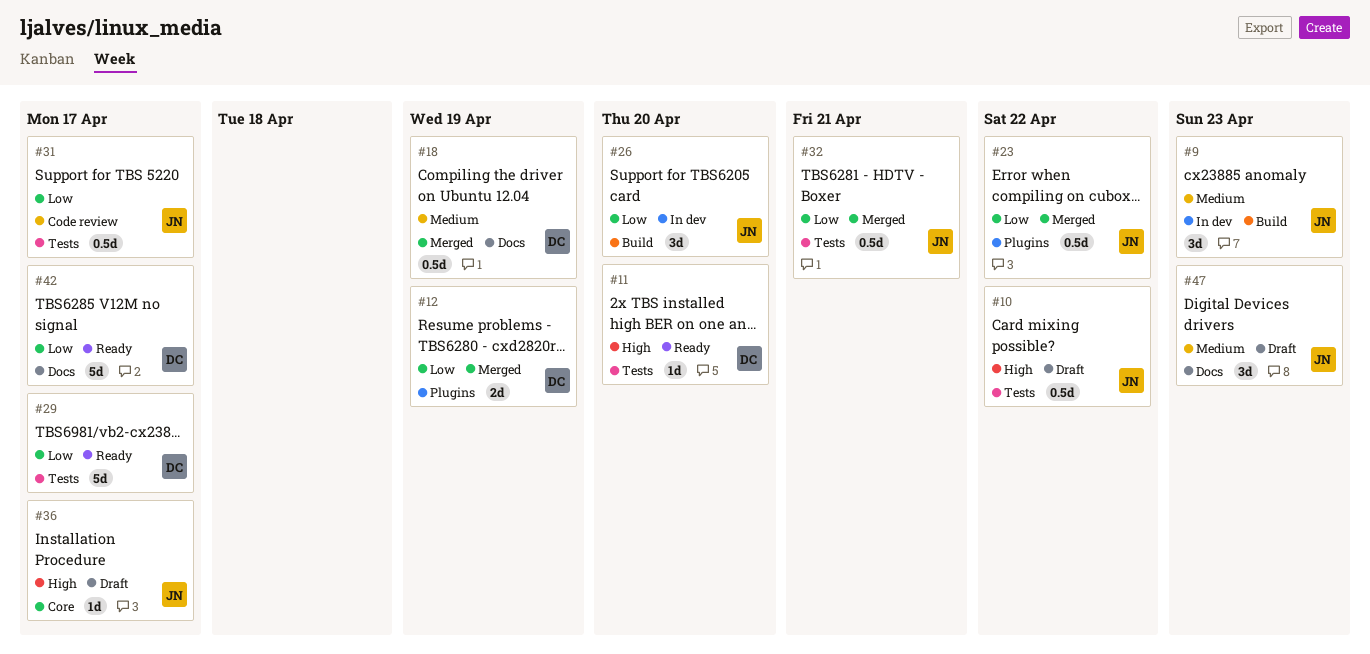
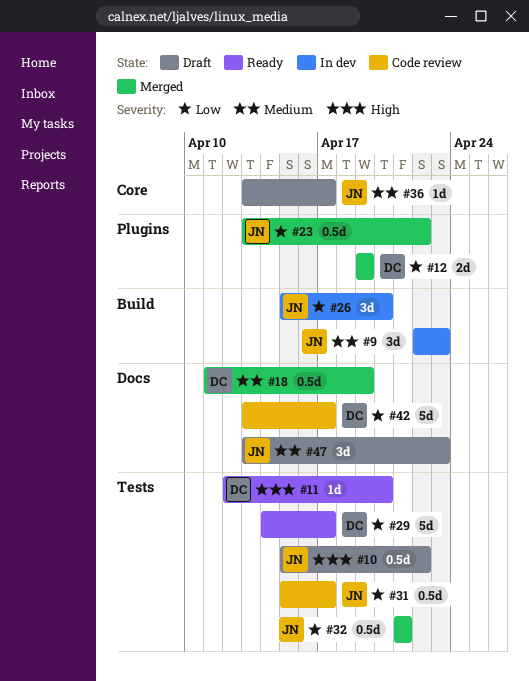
#36, priority: High -> Medium
#42, status: Ready -> Code review

